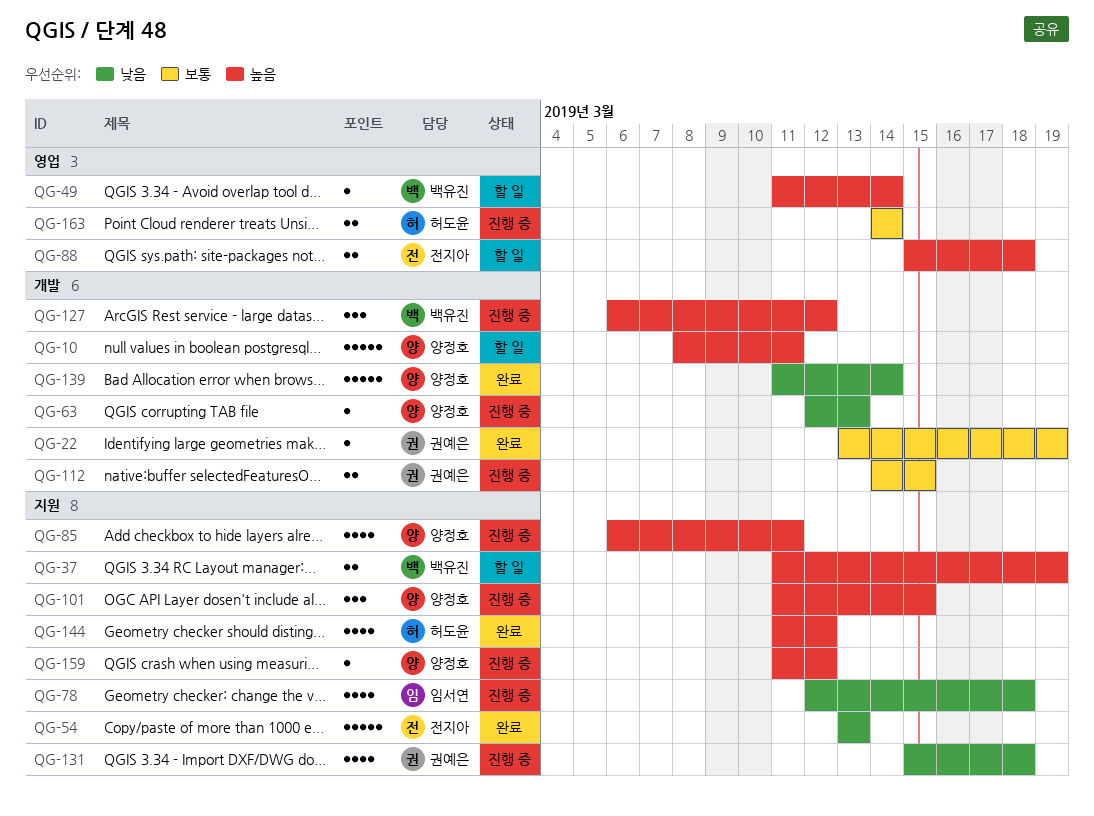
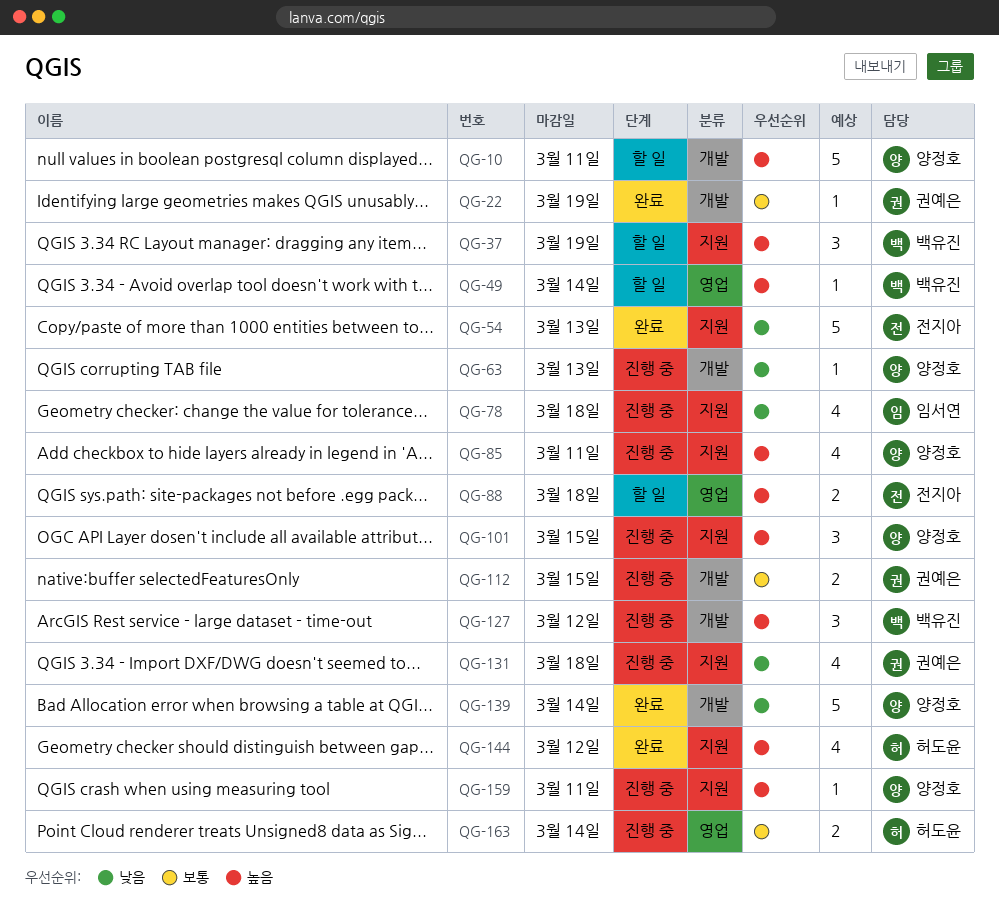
QG-37, estimate: 2 -> 3
QG-159, due: Mar 12 -> Mar 11

